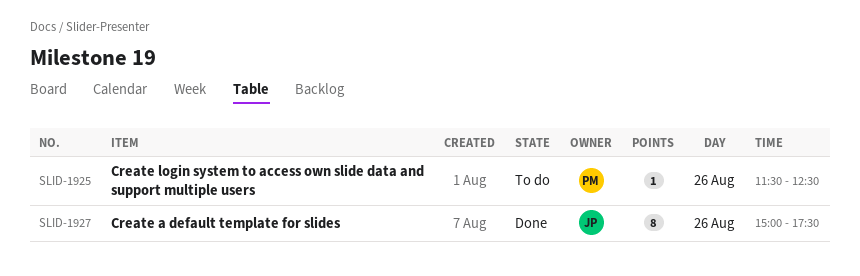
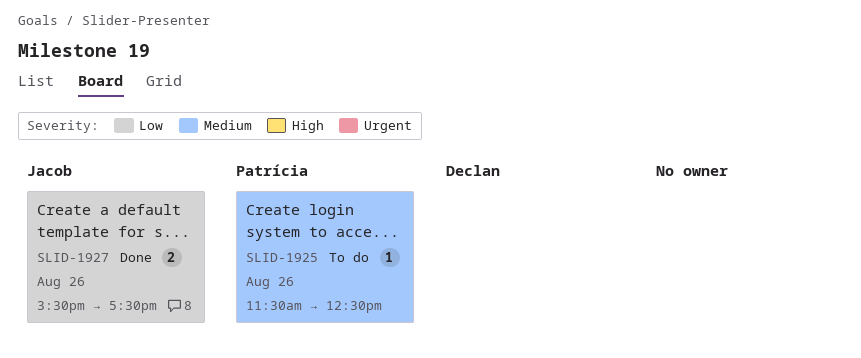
SLID-1927, estimate: 8 -> 2
SLID-1927, begins: 15:00 -> 15:30

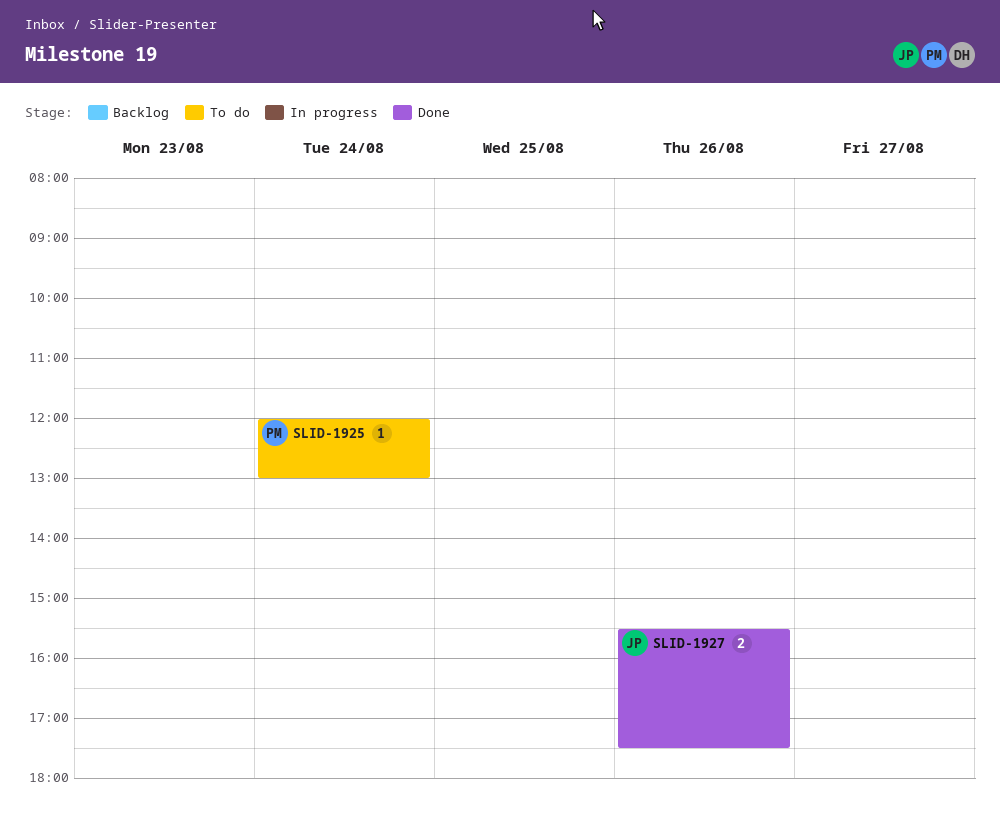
SLID-1925, day: Aug 26 -> Aug 24
SLID-1925, begins: 11:30 -> 12:00
SLID-1925, ends: 12:30 -> 13:00

